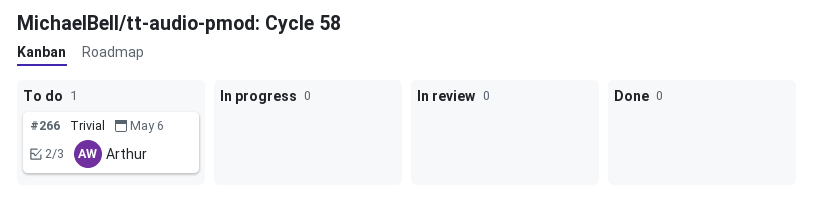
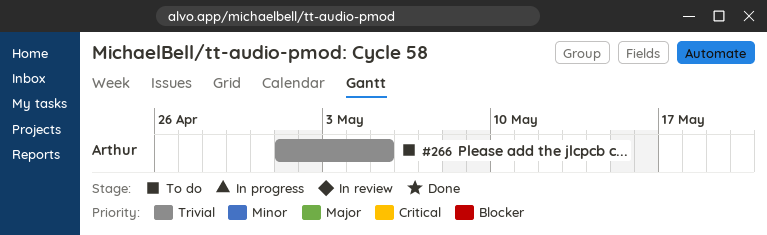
#266, due: May 6 -> May 5

